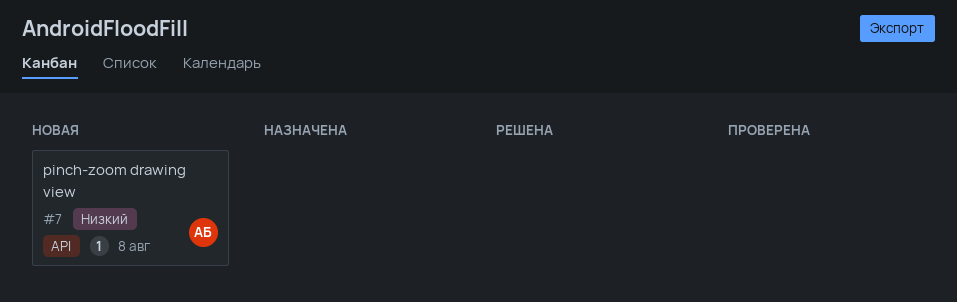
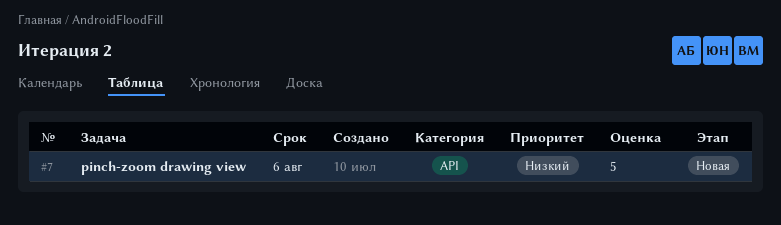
#7, estimate: 1 -> 5
#7, due: Aug 8 -> Aug 6

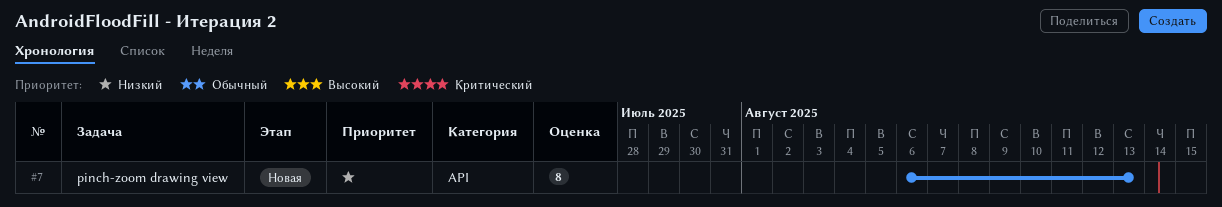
#7, estimate: 5 -> 8
#7, due: Aug 6 -> Aug 13

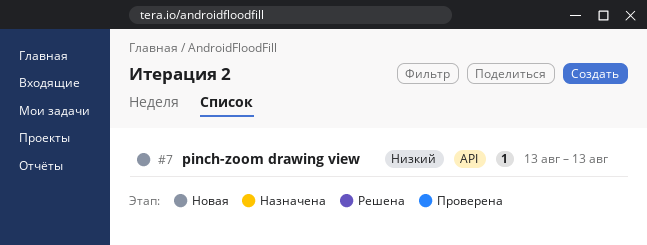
#7, estimate: 8 -> 1
#7, start: Aug 6 -> Aug 13

